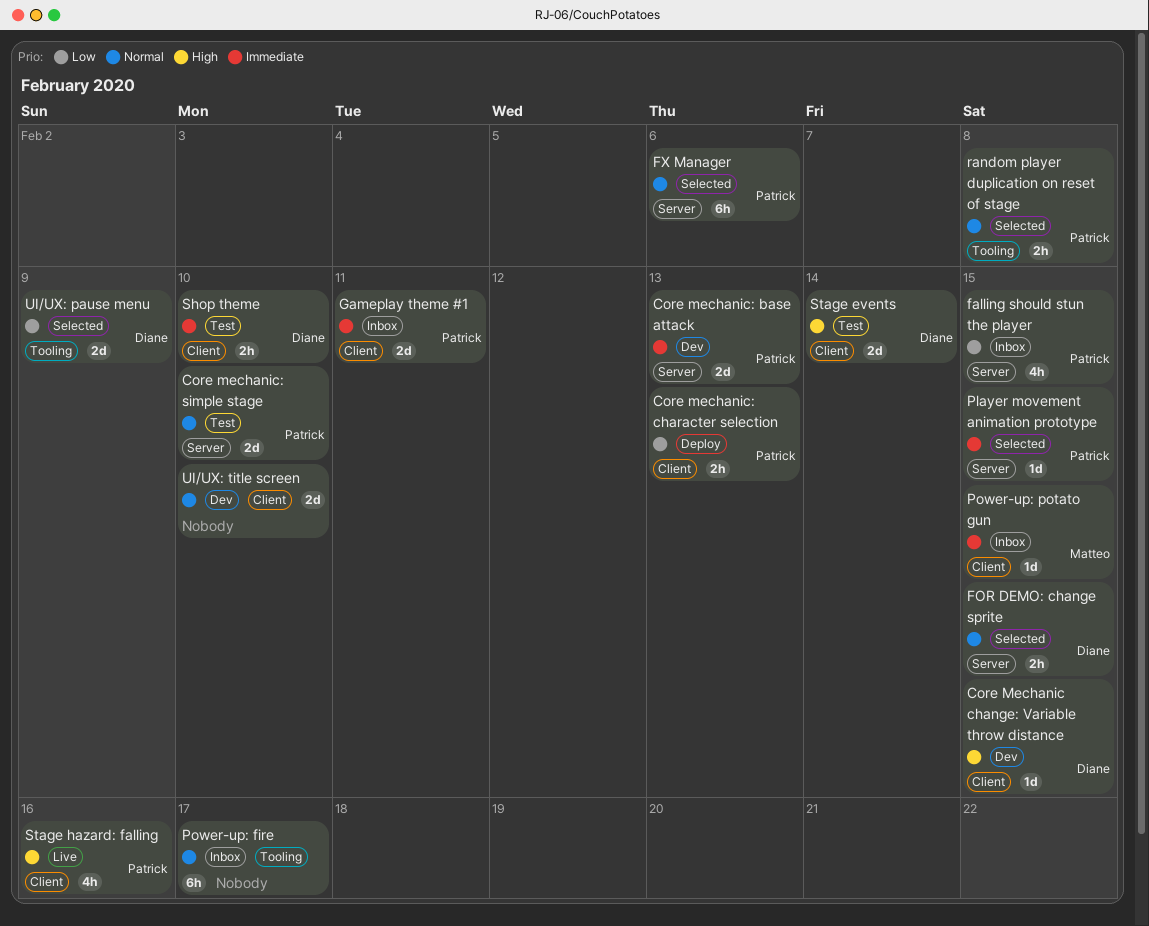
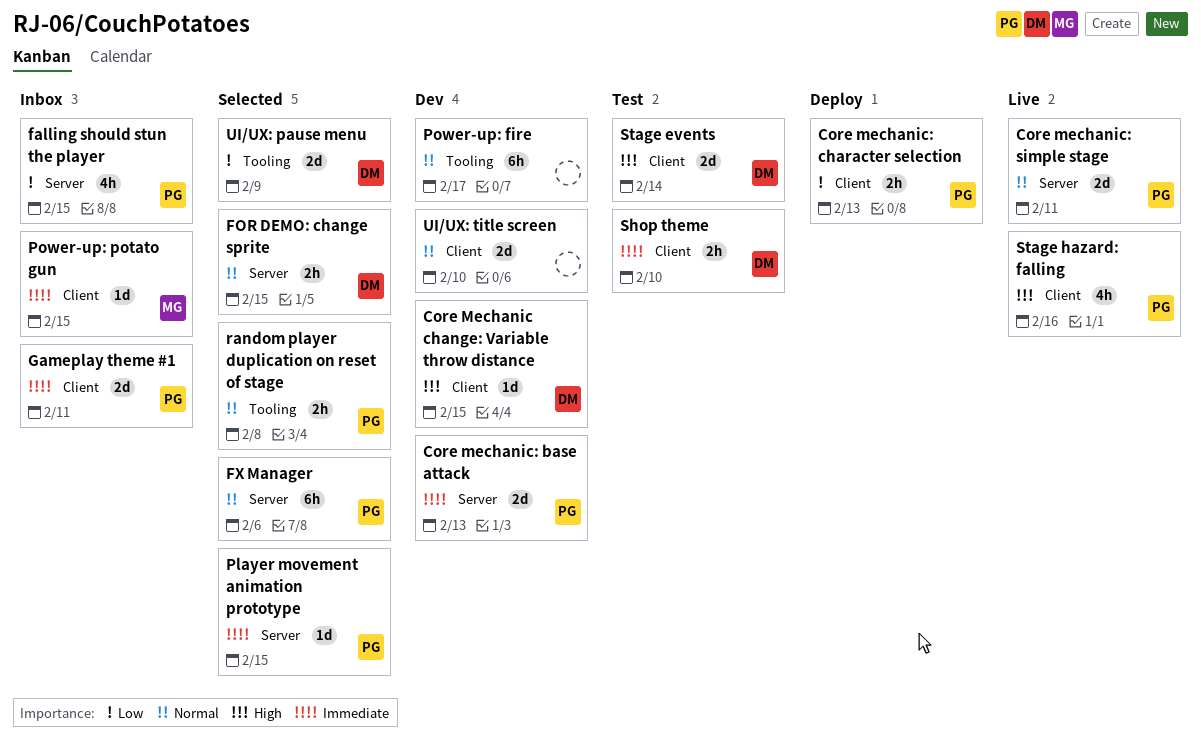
Core mechanic: simple stage, status: Test -> Live
Core mechanic: simple stage, due: Feb 10 -> Feb 11
Power-up: fire, status: Inbox -> Dev

